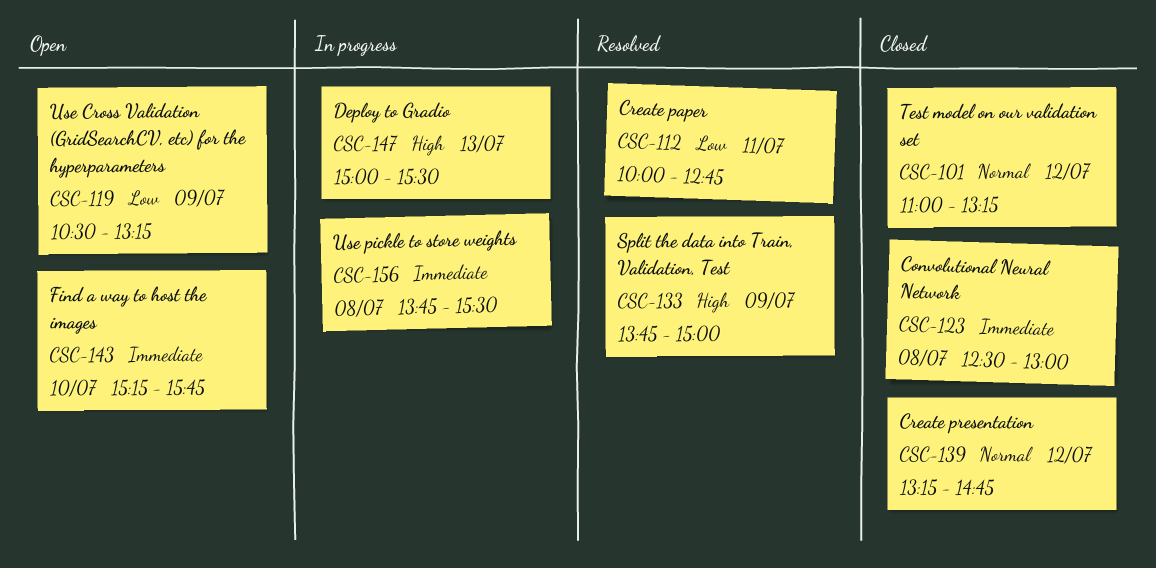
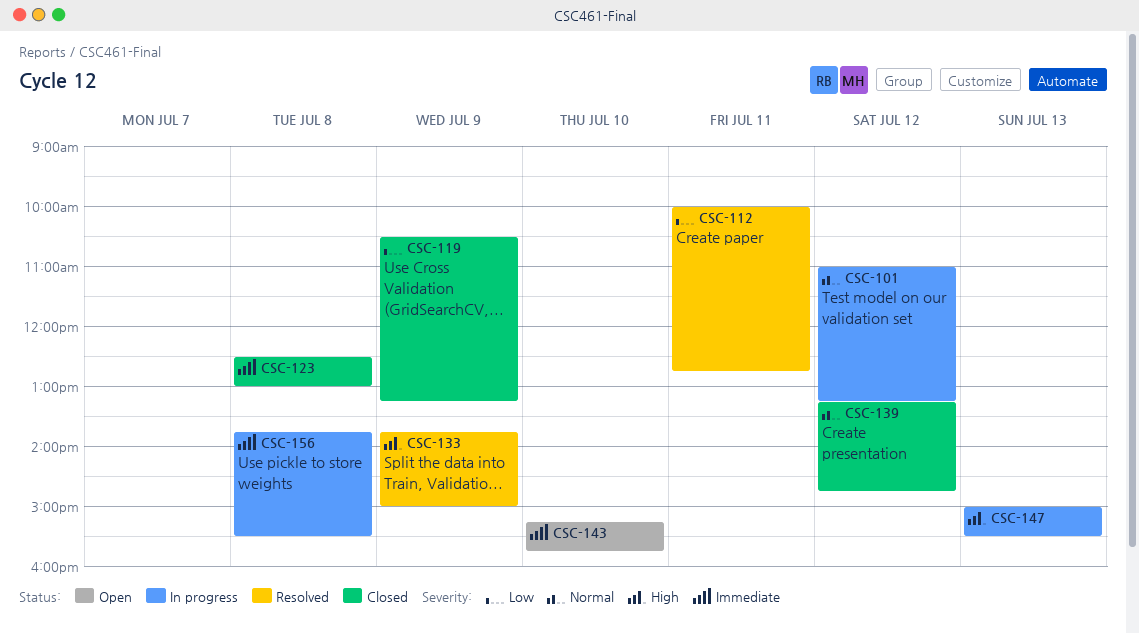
CSC-101, status: Closed -> In progress
CSC-119, status: Open -> Closed

